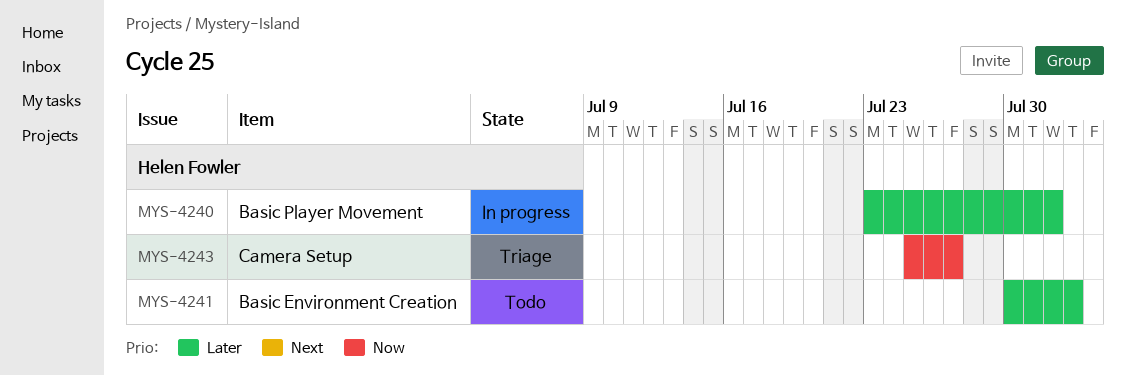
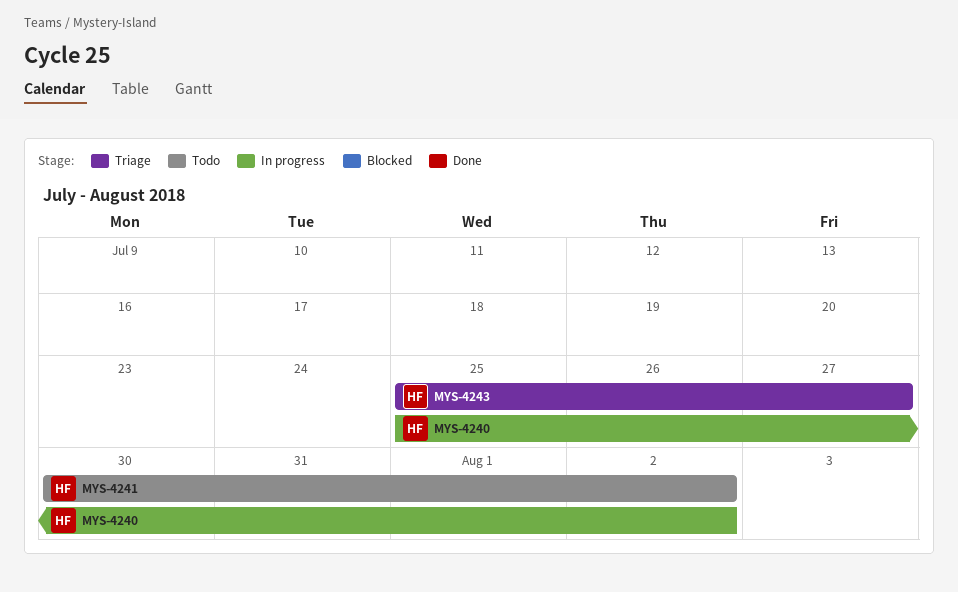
MYS-4240, start: Jul 23 -> Jul 25
MYS-4240, due: Aug 1 -> Aug 2

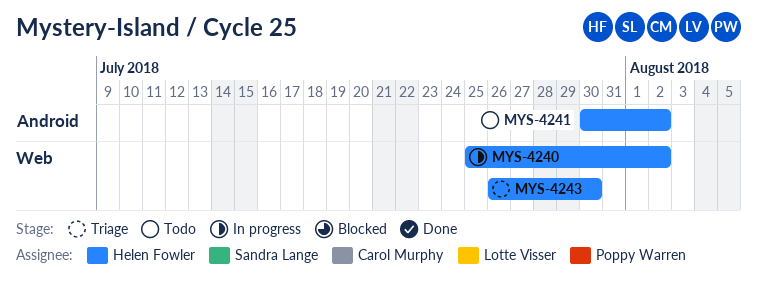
MYS-4243, start: Jul 25 -> Jul 26
MYS-4243, due: Jul 27 -> Jul 30

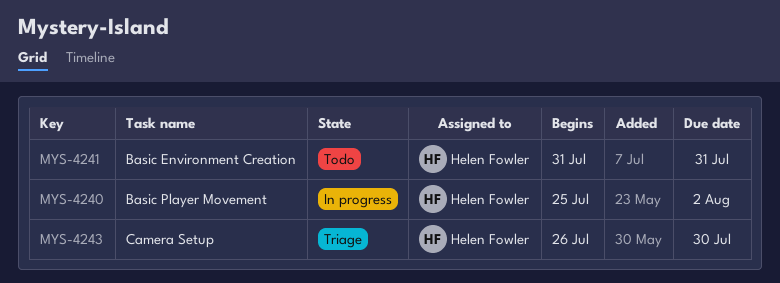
MYS-4241, start: Jul 30 -> Jul 31
MYS-4241, due: Aug 2 -> Jul 31

